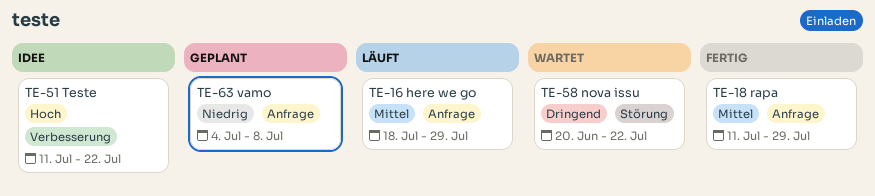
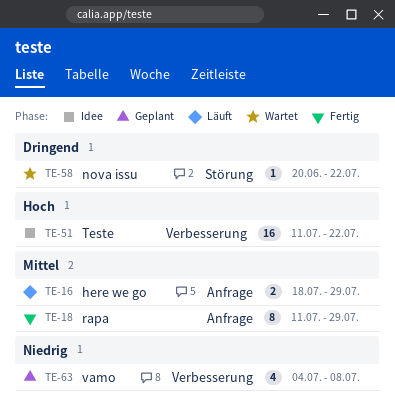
TE-63, label: Anfrage -> Verbesserung

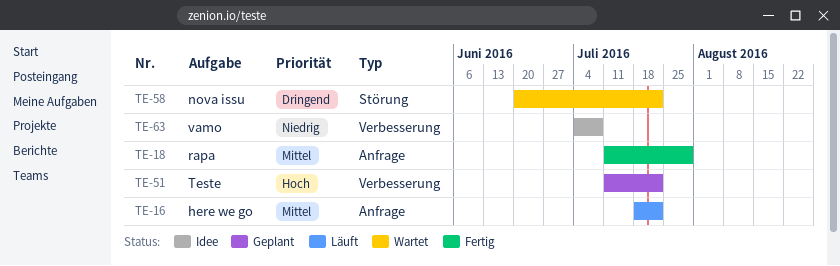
TE-16, due: Jul 29 -> Jul 22
TE-51, status: Idee -> Geplant
TE-63, status: Geplant -> Idee

